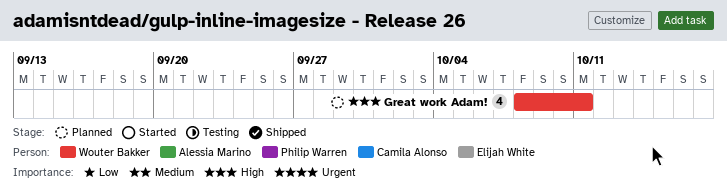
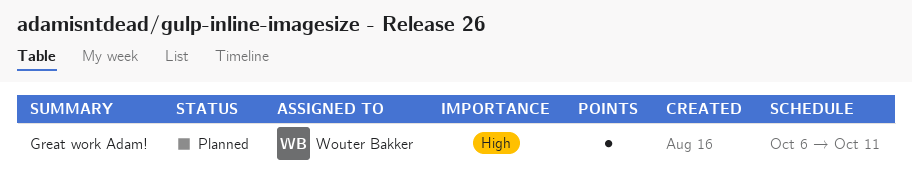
Great work Adam!, estimate: 4 -> 1
Great work Adam!, start: Oct 8 -> Oct 6

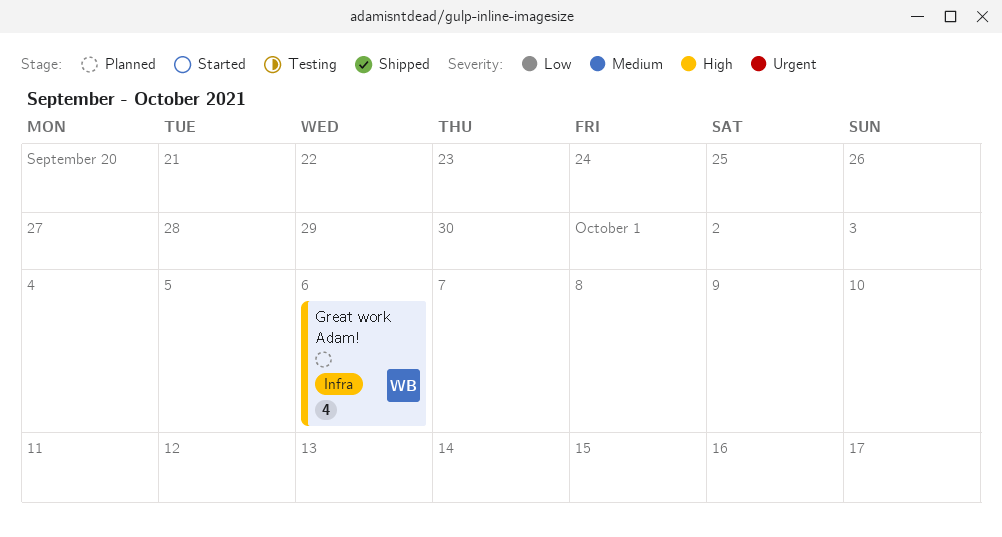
Great work Adam!, estimate: 1 -> 4
Great work Adam!, due: Oct 11 -> Oct 6

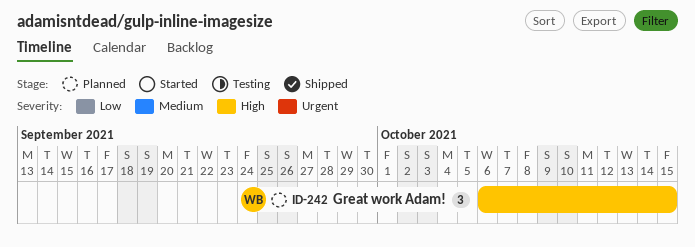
Great work Adam!, estimate: 4 -> 3
Great work Adam!, due: Oct 6 -> Oct 15

